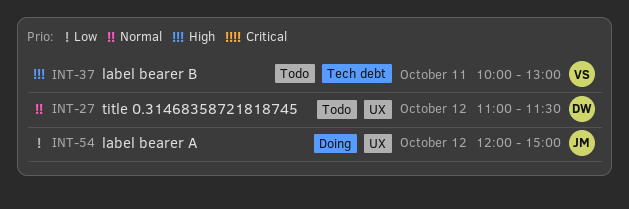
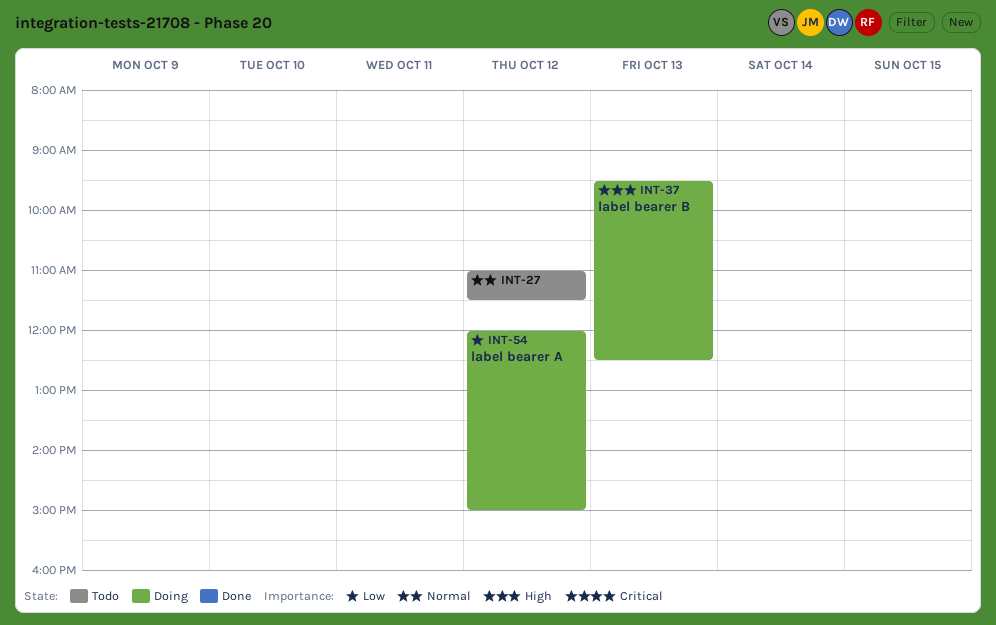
INT-37, status: Todo -> Doing
INT-37, day: Oct 11 -> Oct 13
INT-37, begins: 10:00 -> 09:30
INT-37, ends: 13:00 -> 12:30

